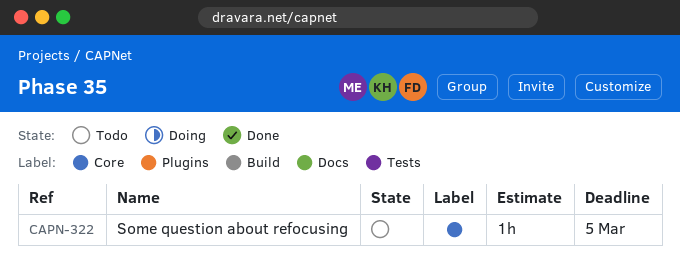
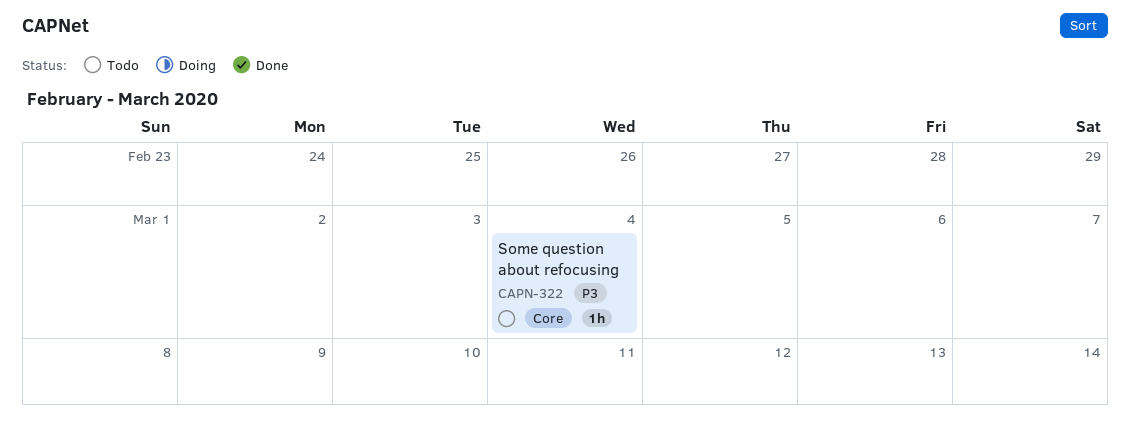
CAPN-322, due: Mar 5 -> Mar 4

